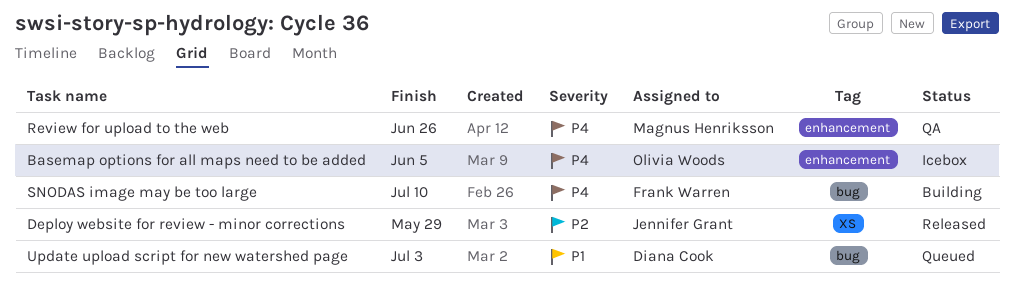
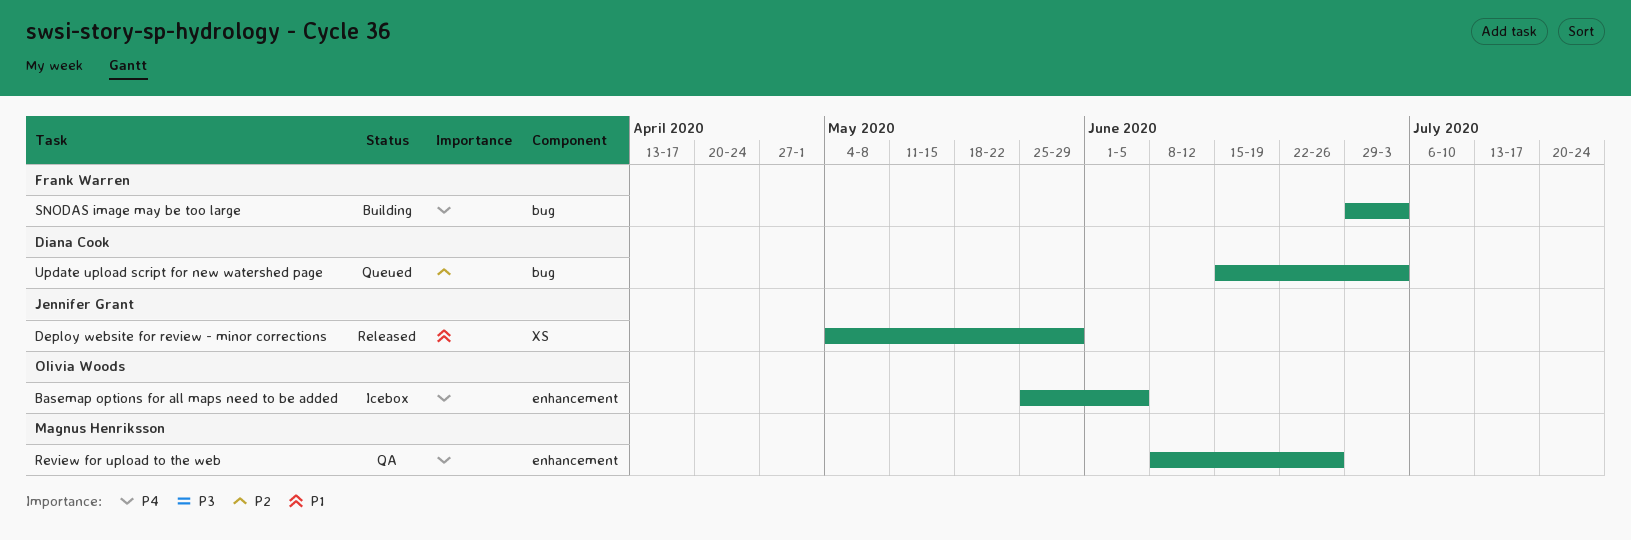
Deploy website for review - minor corrections, priority: P2 -> P1
SNODAS image may be too large, due: Jul 10 -> Jul 3
Update upload script for new watershed page, priority: P1 -> P2

